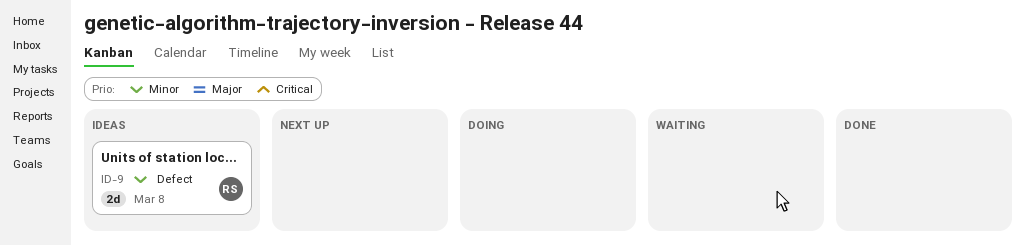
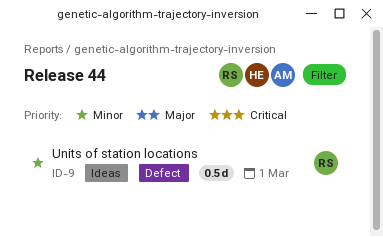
ID-9, estimate: 2d -> 0.5d
ID-9, due: Mar 8 -> Mar 1

